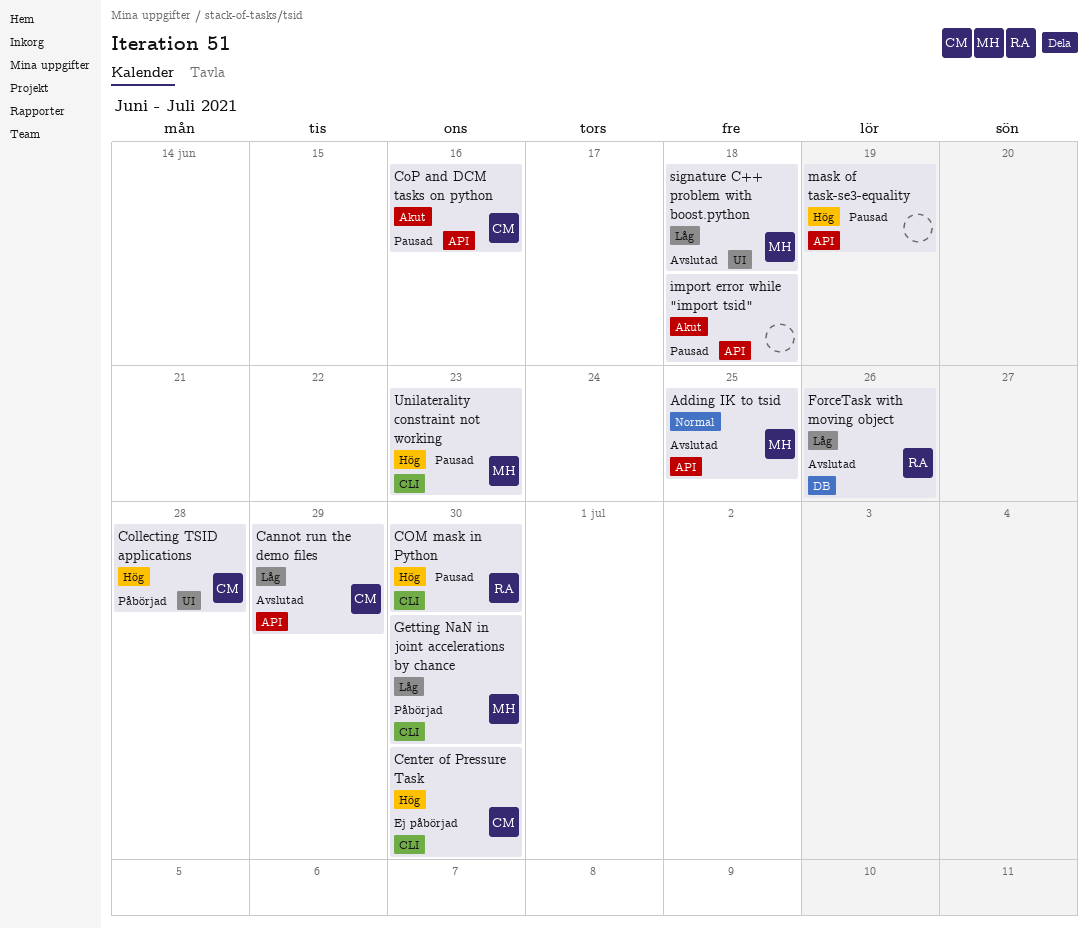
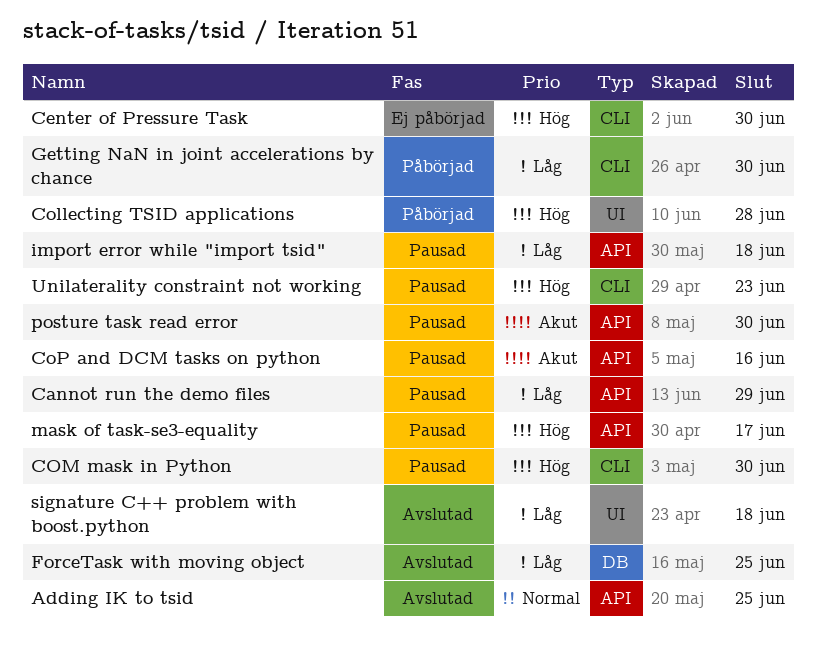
Cannot run the demo files, status: Avslutad -> Pausad
ForceTask with moving object, due: Jun 26 -> Jun 25
import error while "import tsid", priority: Akut -> Låg
mask of task-se3-equality, due: Jun 19 -> Jun 17
posture task read error: none -> present

